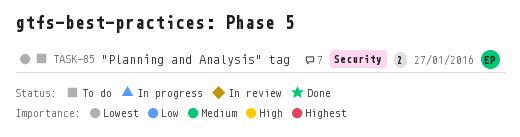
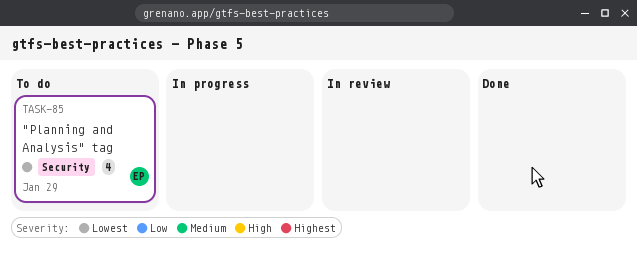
TASK-85, estimate: 2 -> 4
TASK-85, due: Jan 27 -> Jan 29

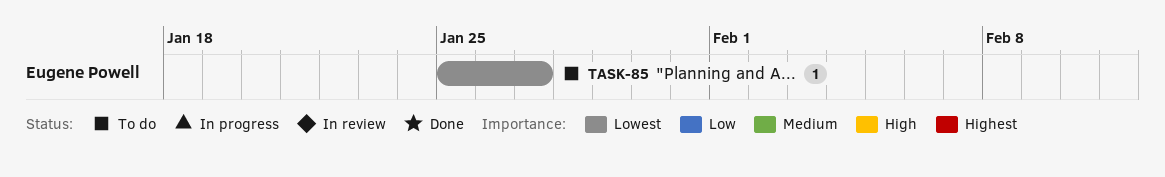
TASK-85, estimate: 4 -> 1
TASK-85, due: Jan 29 -> Jan 27

